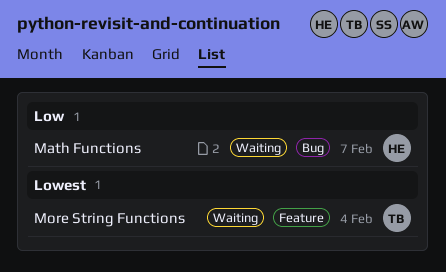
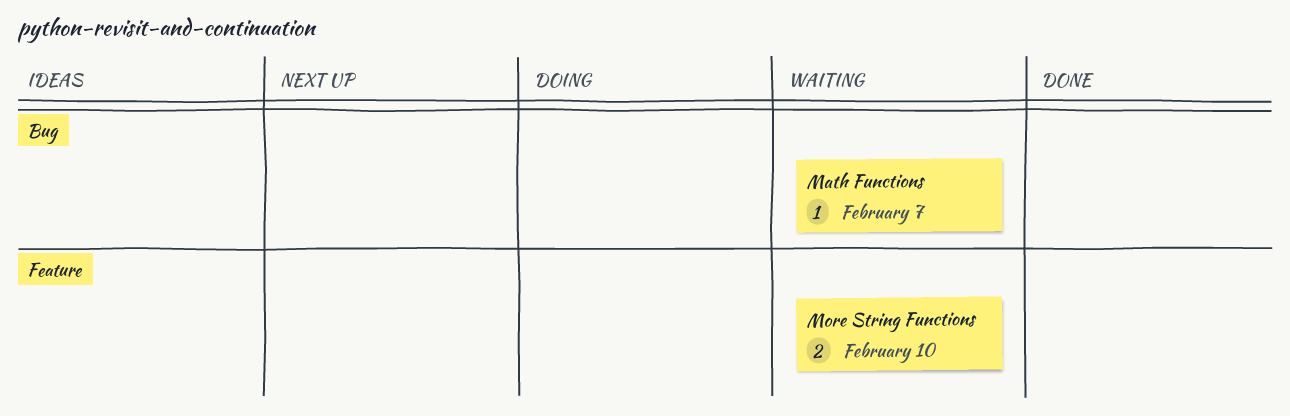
More String Functions, due: Feb 4 -> Feb 10

